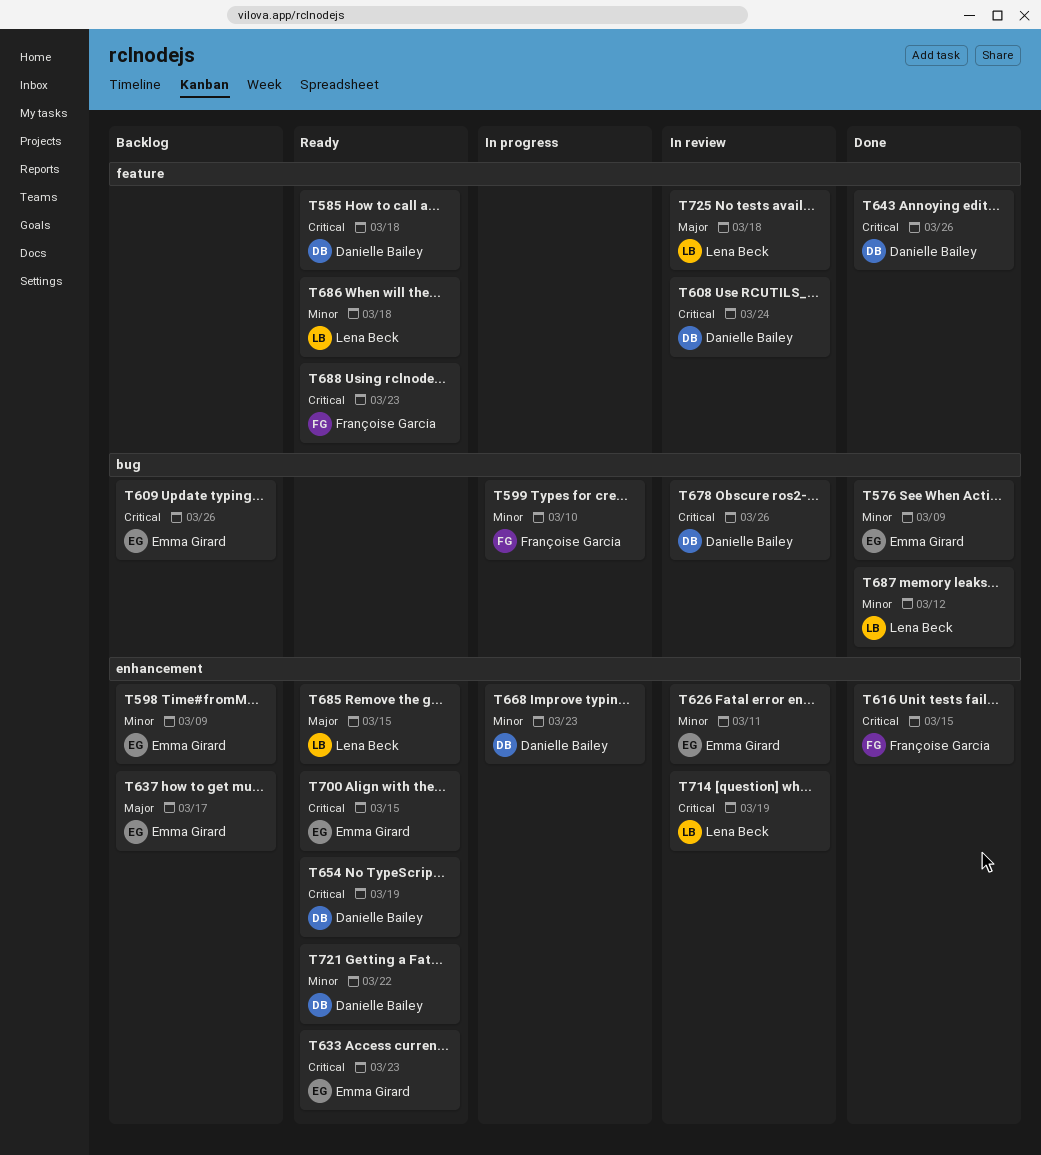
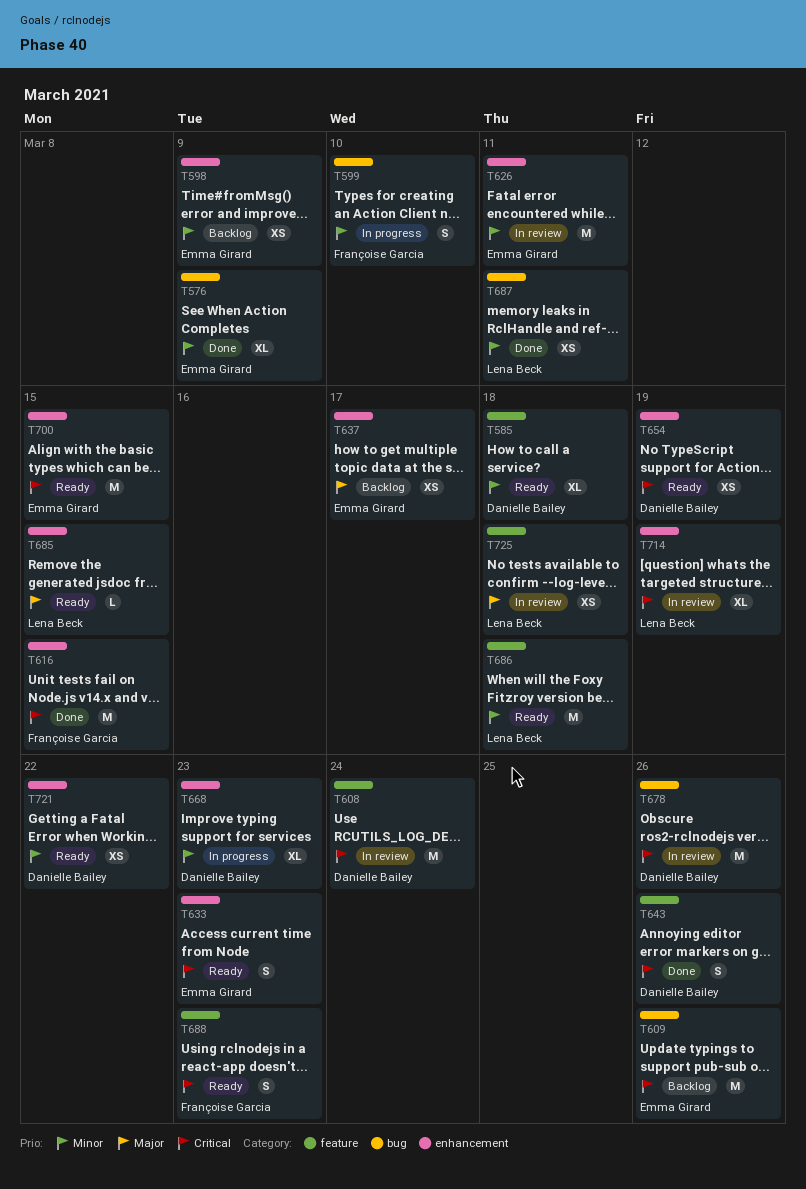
T585, priority: Critical -> Minor
T687, due: Mar 12 -> Mar 11

